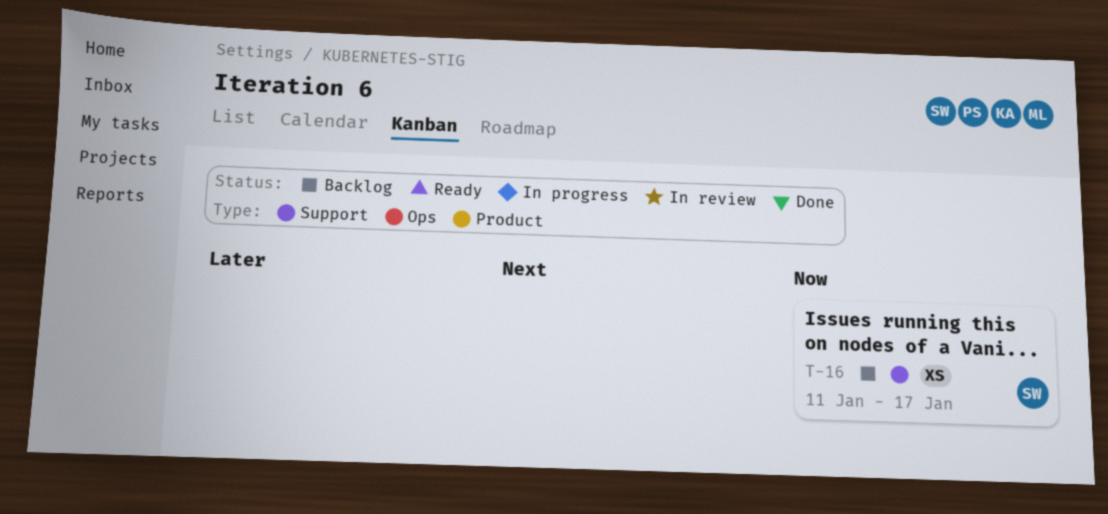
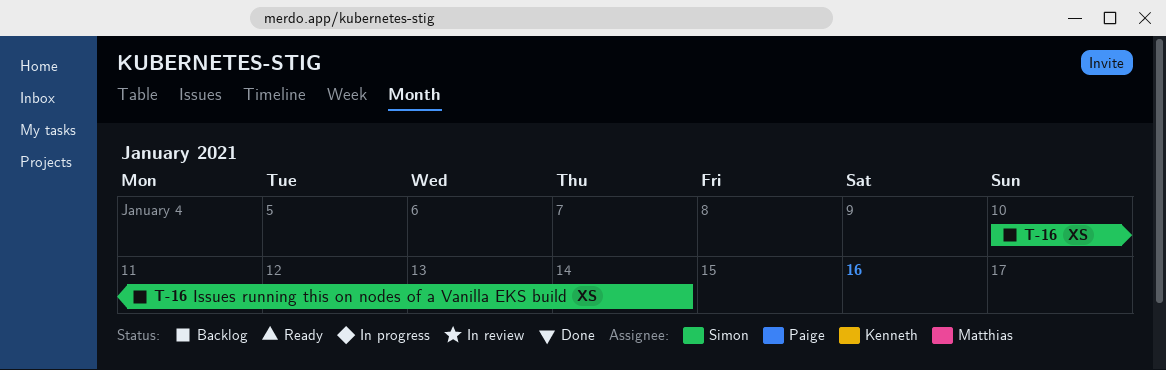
T-16, start: Jan 11 -> Jan 10
T-16, due: Jan 17 -> Jan 14

